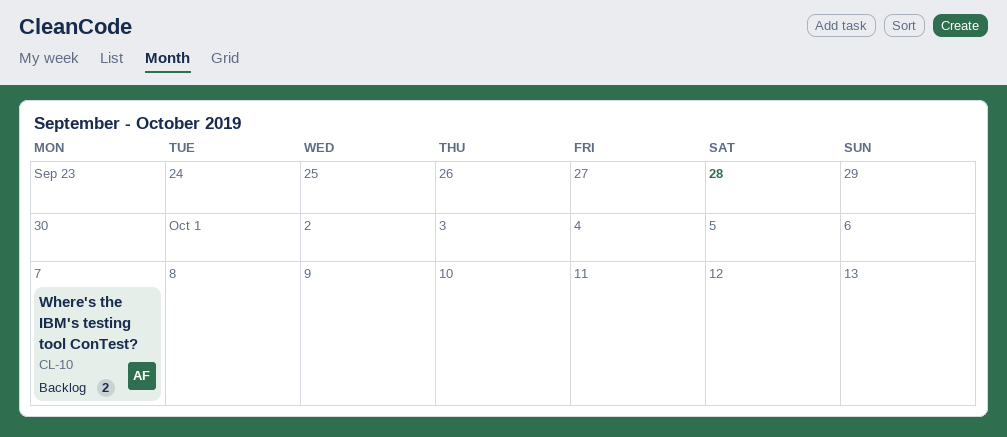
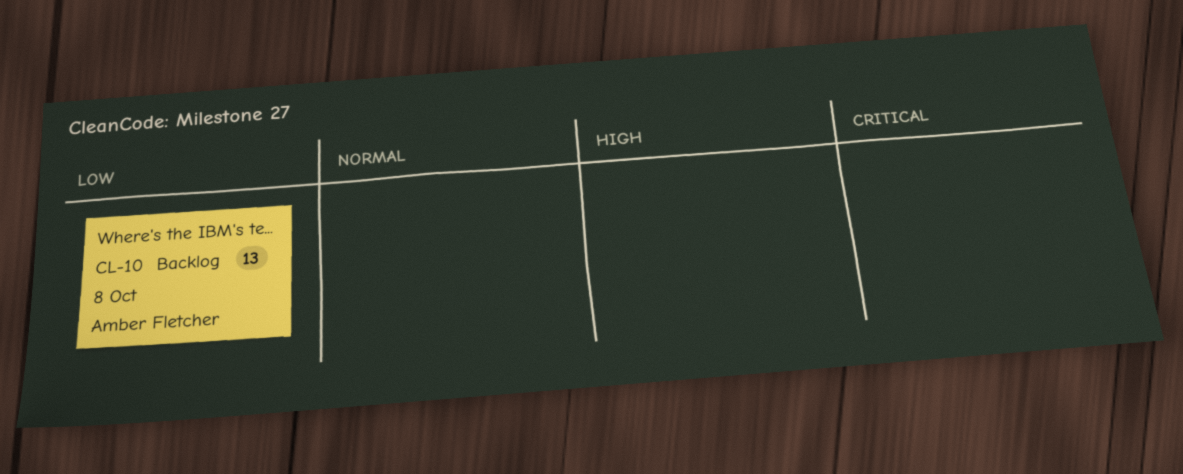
CL-10, estimate: 2 -> 13
CL-10, due: Oct 7 -> Oct 8

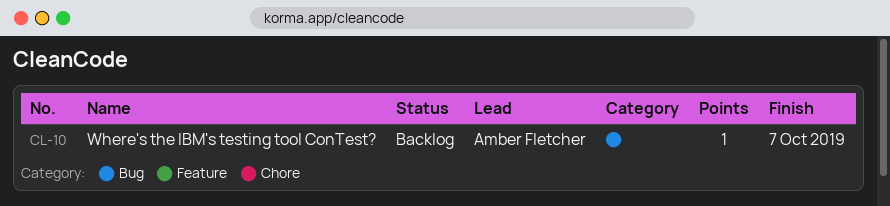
CL-10, estimate: 13 -> 1
CL-10, due: Oct 8 -> Oct 7

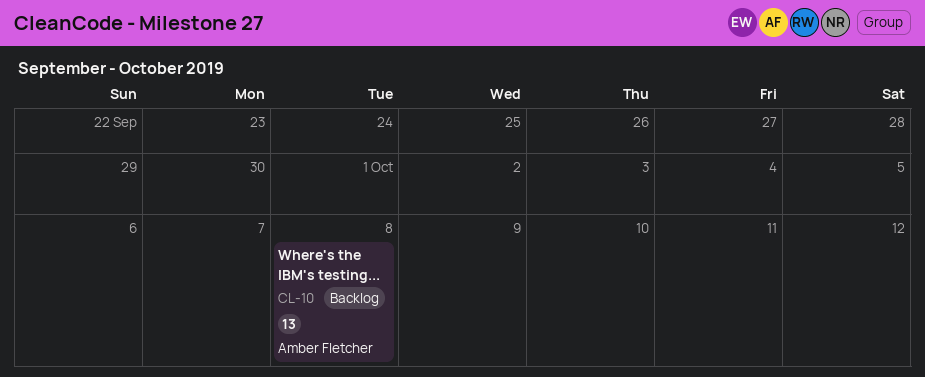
CL-10, estimate: 1 -> 13
CL-10, due: Oct 7 -> Oct 8

